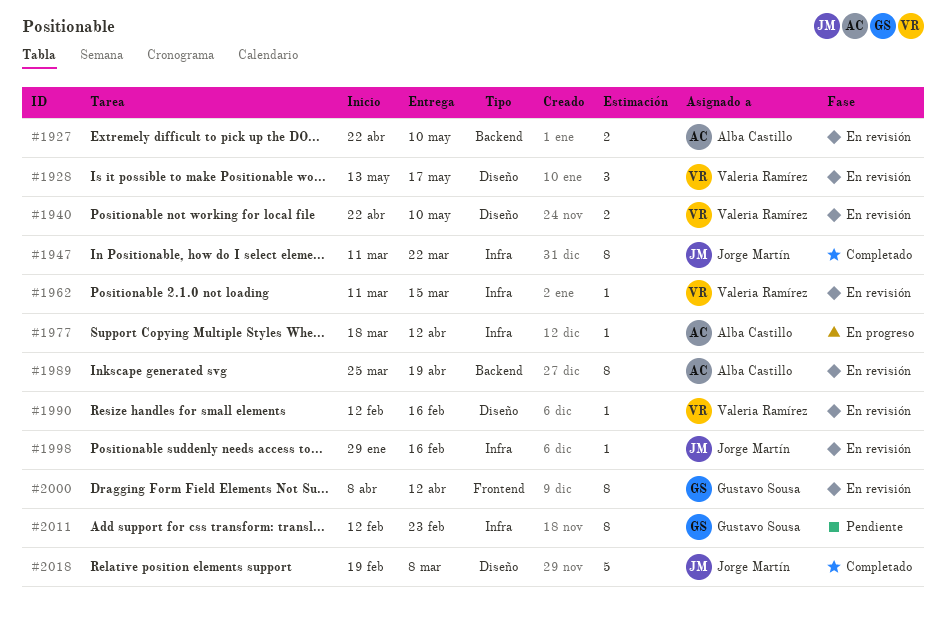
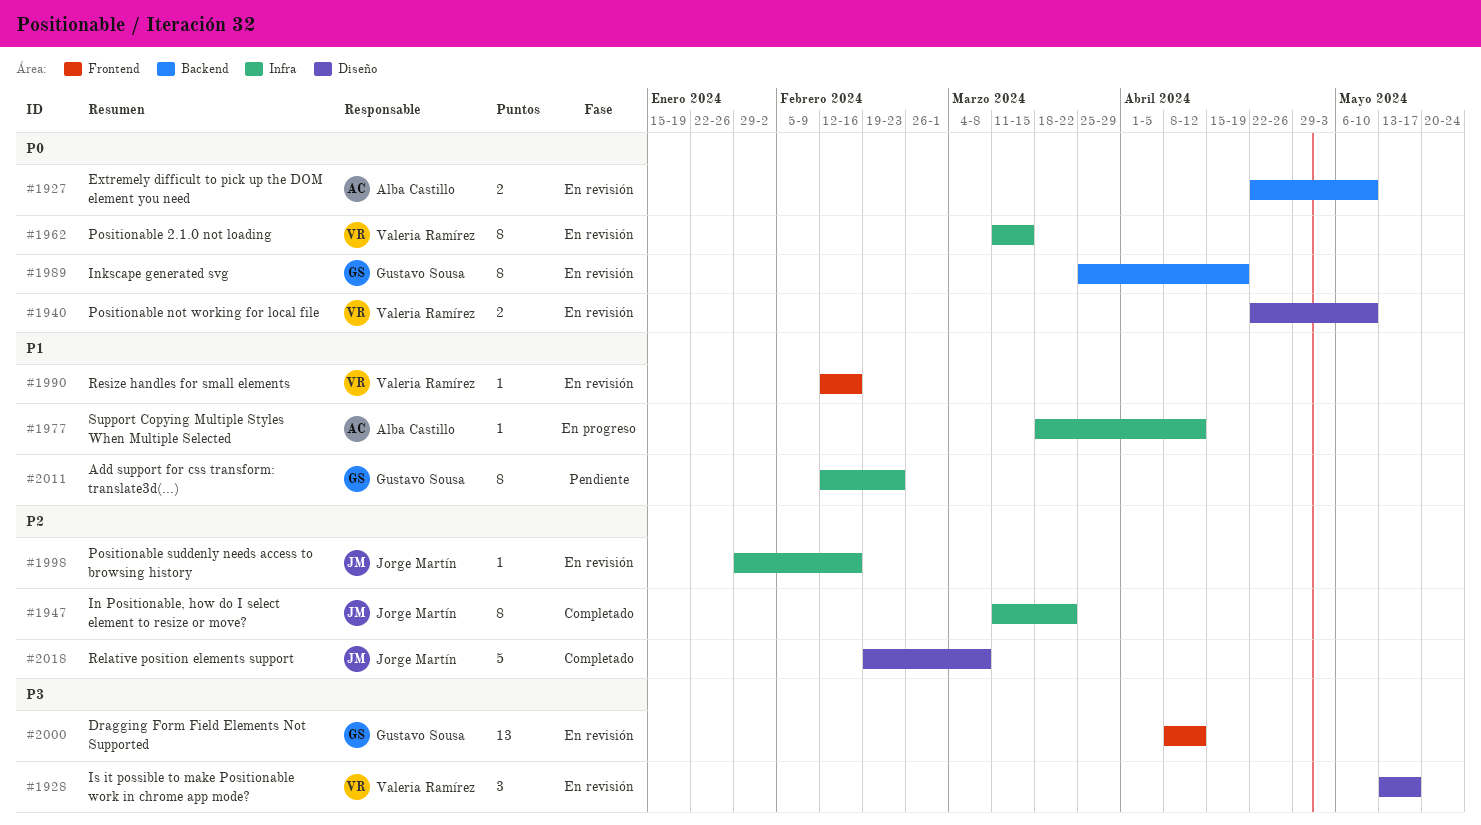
#1962, estimate: 1 -> 8
#1989, owner: Alba Castillo -> Gustavo Sousa
#1990, label: Diseño -> Frontend
#2000, estimate: 8 -> 13

